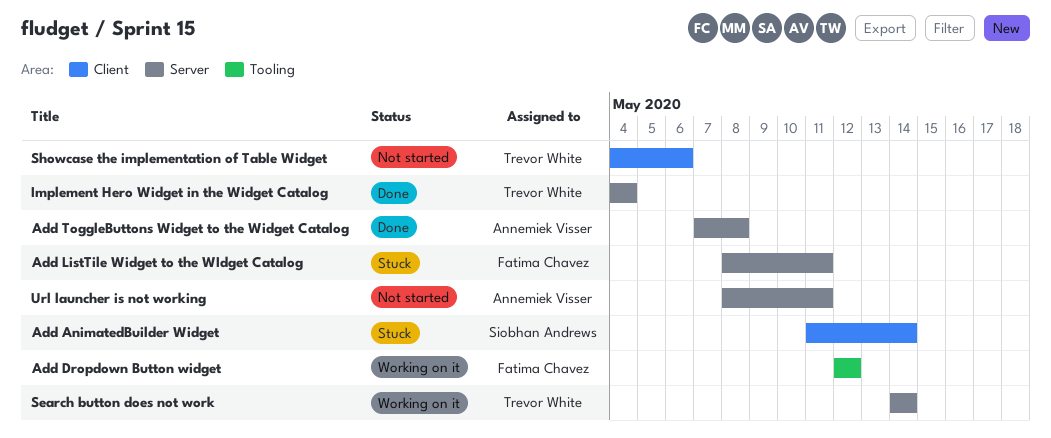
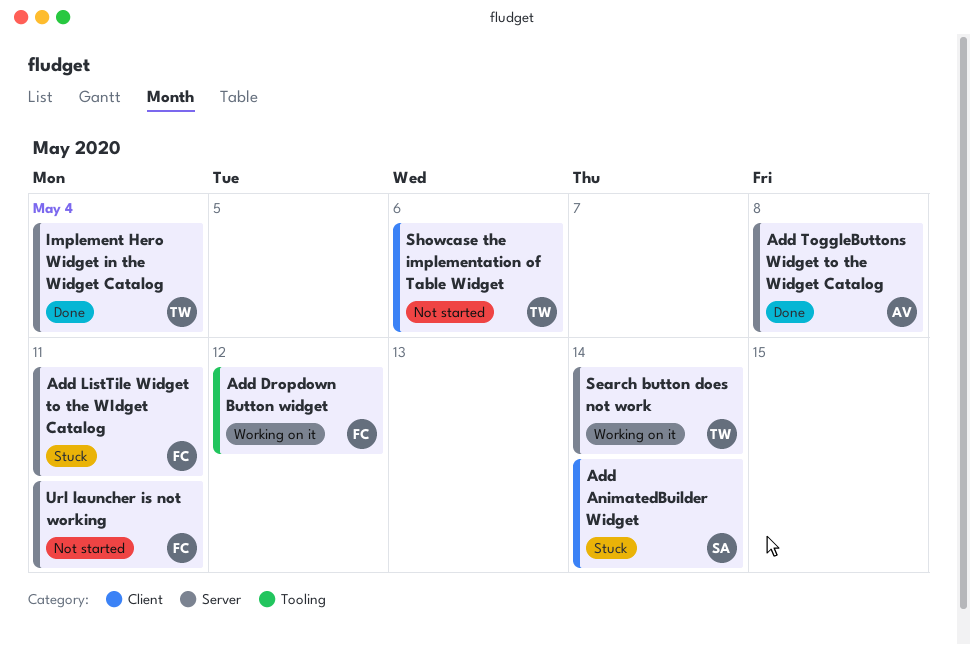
Url launcher is not working, owner: Annemiek Visser -> Fatima Chavez

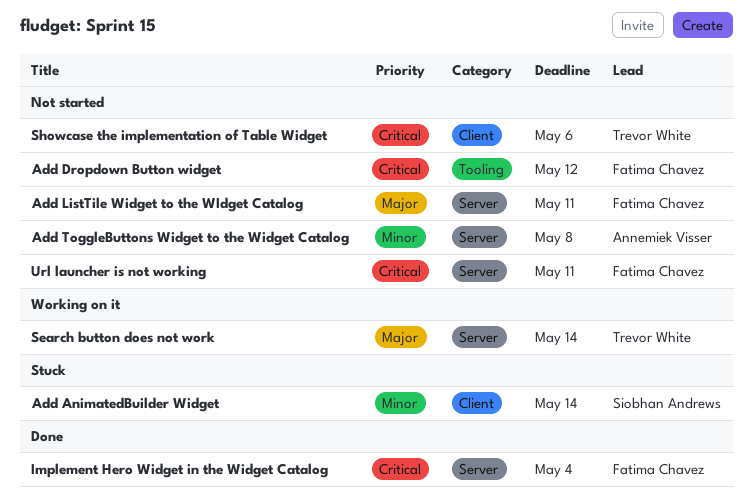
Add Dropdown Button widget, status: Working on it -> Not started
Add ListTile Widget to the WIdget Catalog, status: Stuck -> Not started
Add ToggleButtons Widget to the Widget Catalog, status: Done -> Not started
Implement Hero Widget in the Widget Catalog, owner: Trevor White -> Fatima Chavez

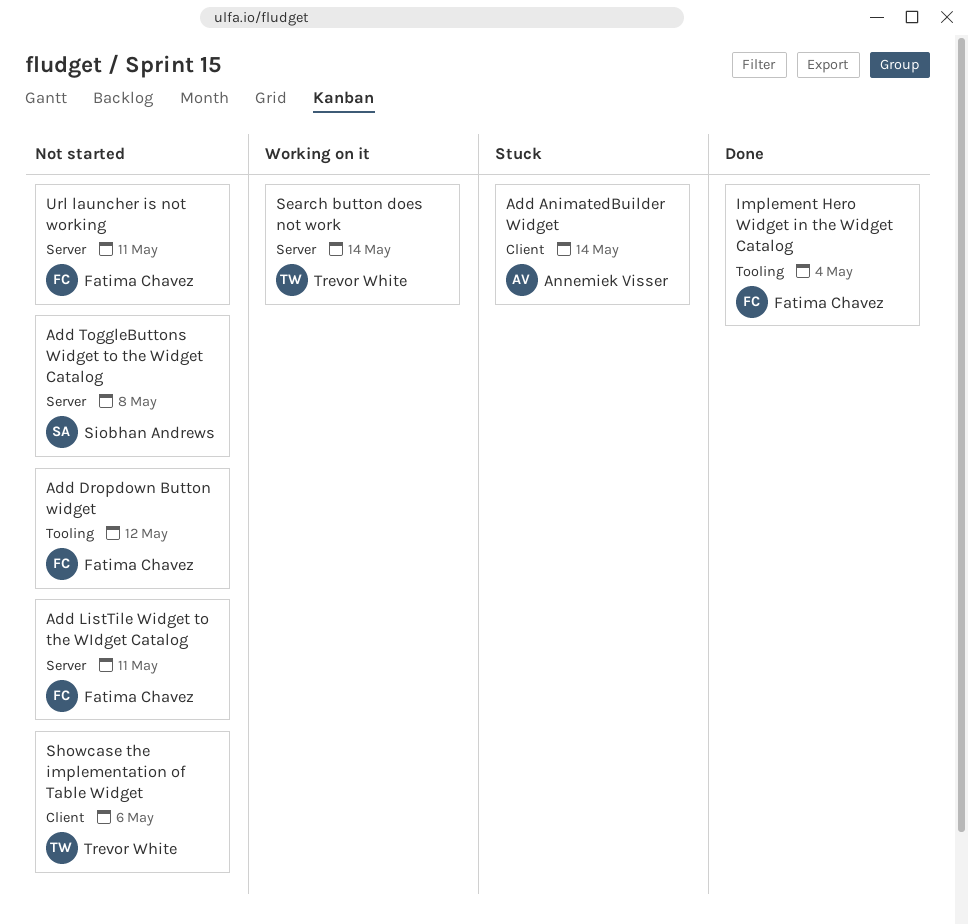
Add AnimatedBuilder Widget, owner: Siobhan Andrews -> Annemiek Visser
Add ToggleButtons Widget to the Widget Catalog, owner: Annemiek Visser -> Siobhan Andrews
Implement Hero Widget in the Widget Catalog, label: Server -> Tooling

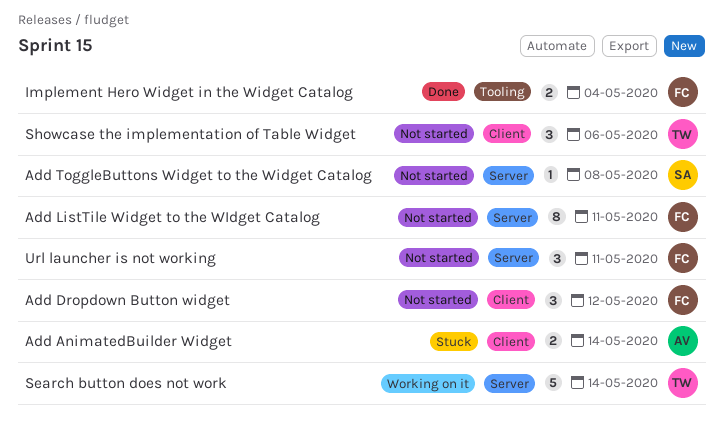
Add Dropdown Button widget, label: Tooling -> Client

